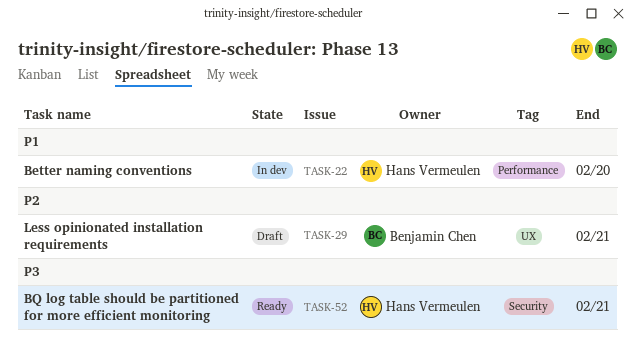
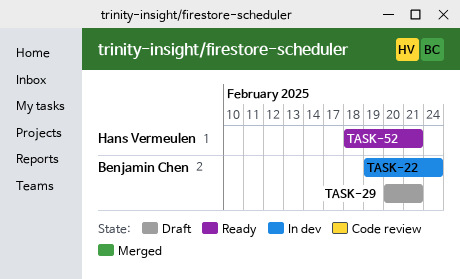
TASK-22, owner: Hans Vermeulen -> Benjamin Chen
TASK-22, due: Feb 20 -> Feb 24

